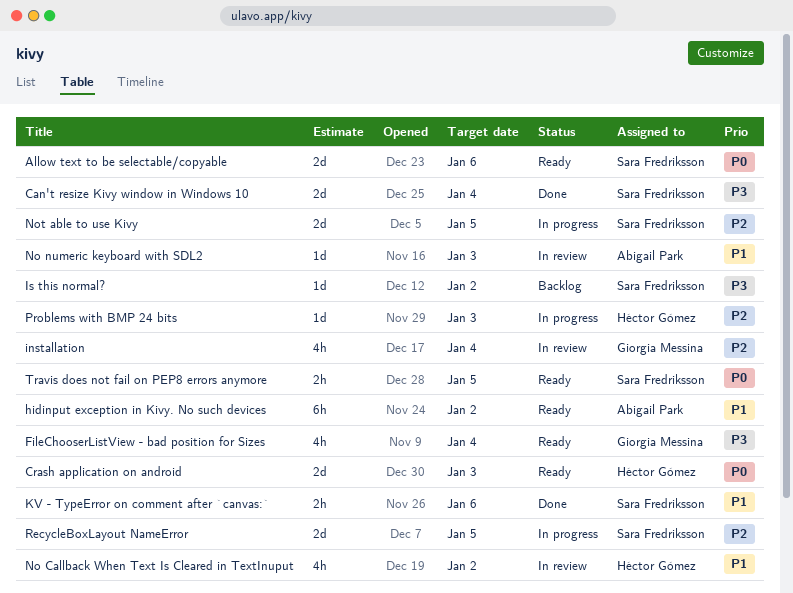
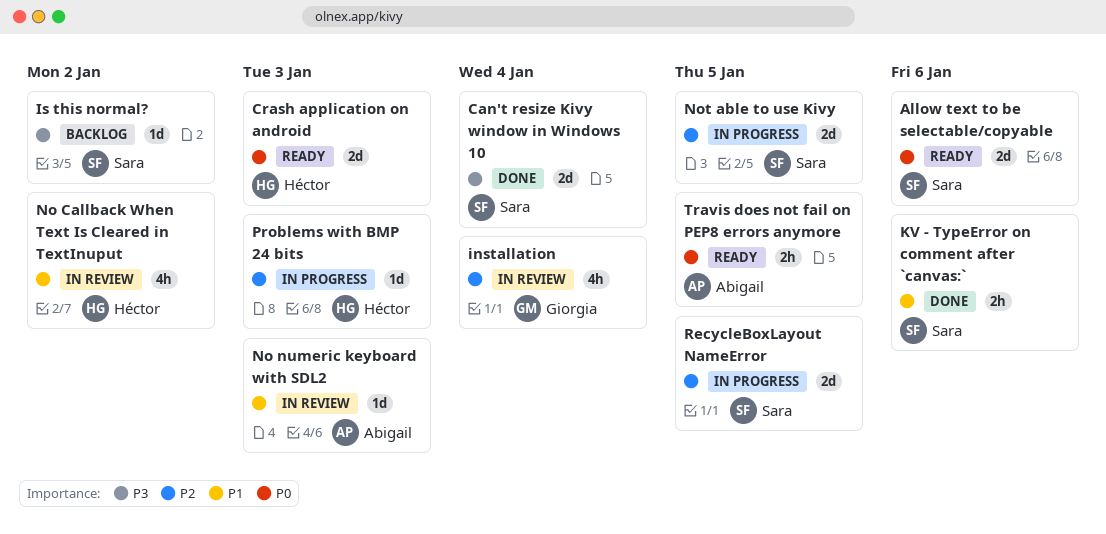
FileChooserListView - bad position for Sizes: present -> none
hidinput exception in Kivy. No such devices: present -> none
Travis does not fail on PEP8 errors anymore, owner: Sara Fredriksson -> Abigail Park

